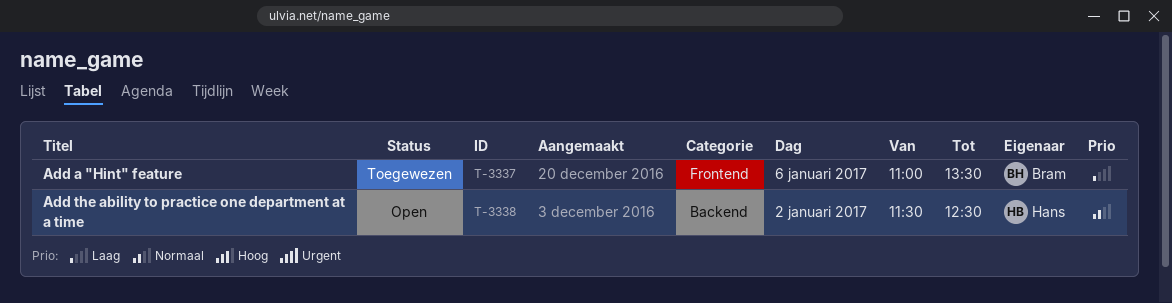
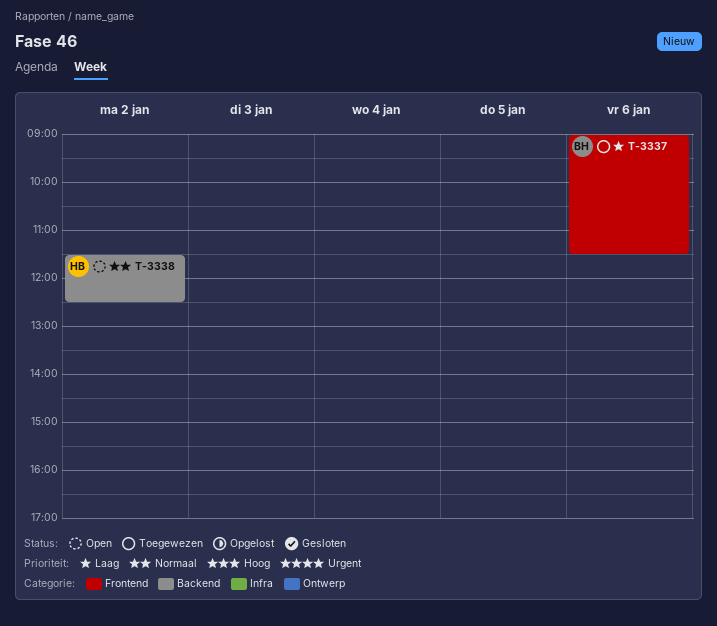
T-3337, begins: 11:00 -> 09:00
T-3337, ends: 13:30 -> 11:30

